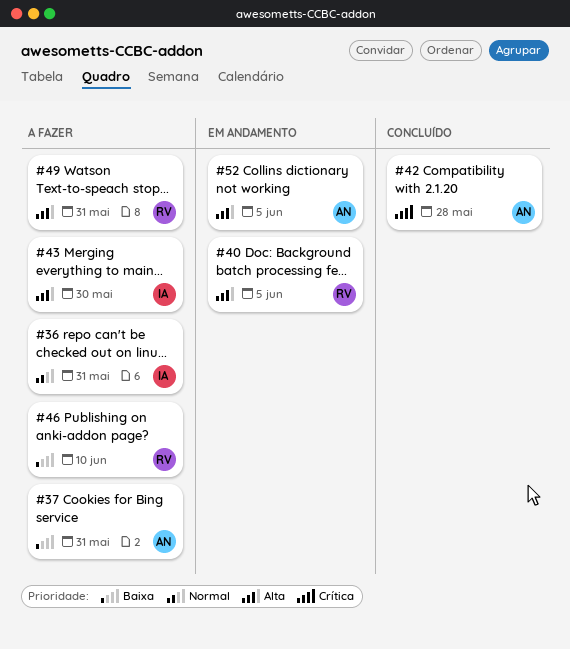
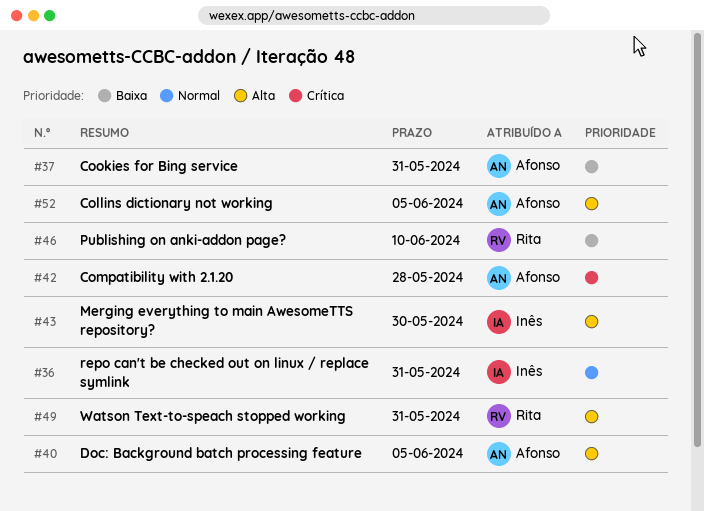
#40, owner: Rita -> Afonso

